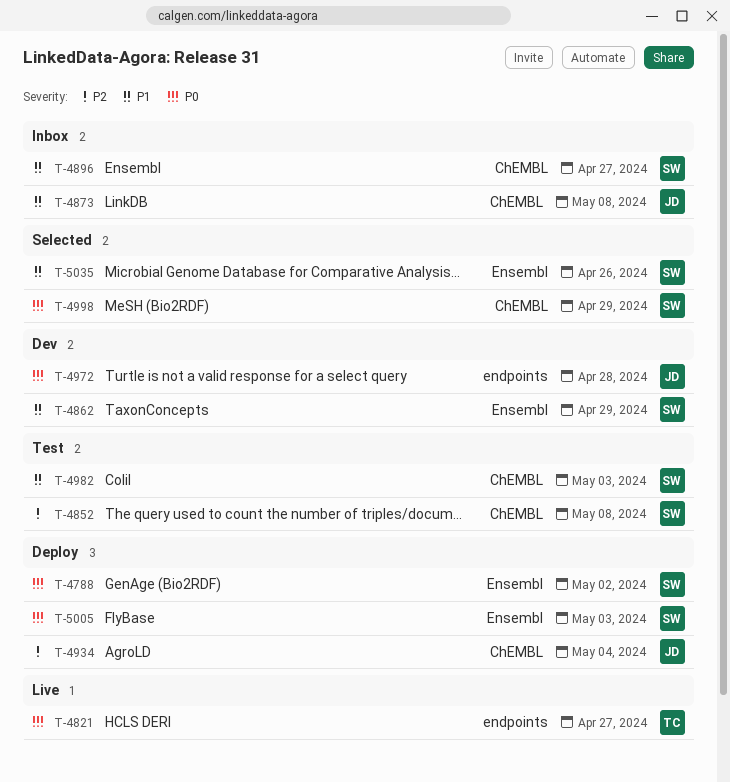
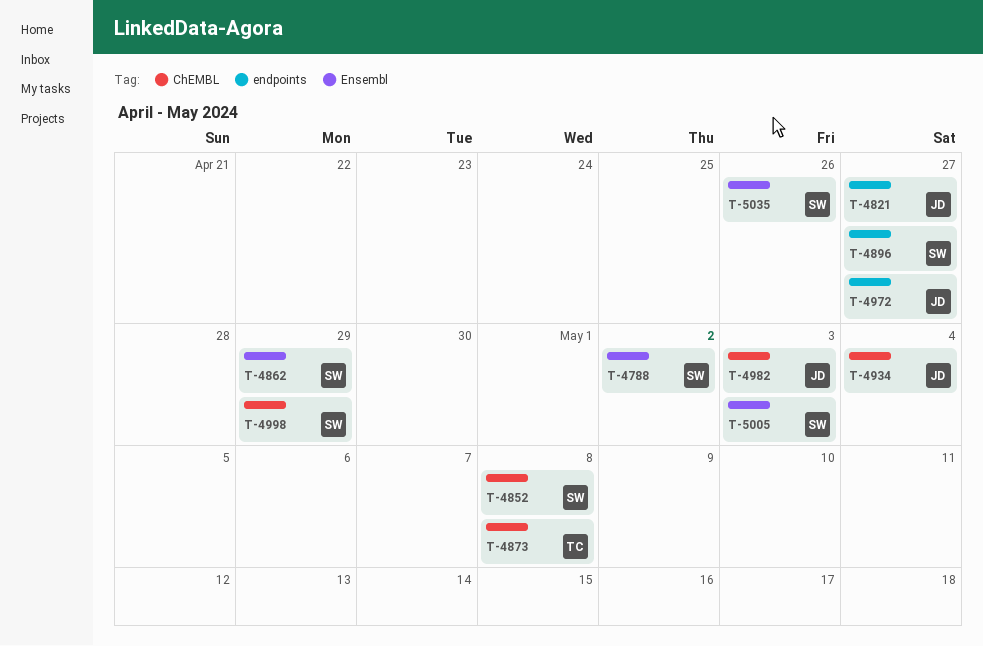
T-4821, owner: TC -> JD
T-4873, owner: JD -> TC
T-4896, label: ChEMBL -> endpoints
T-4972, due: Apr 28 -> Apr 27
T-4982, owner: SW -> JD

